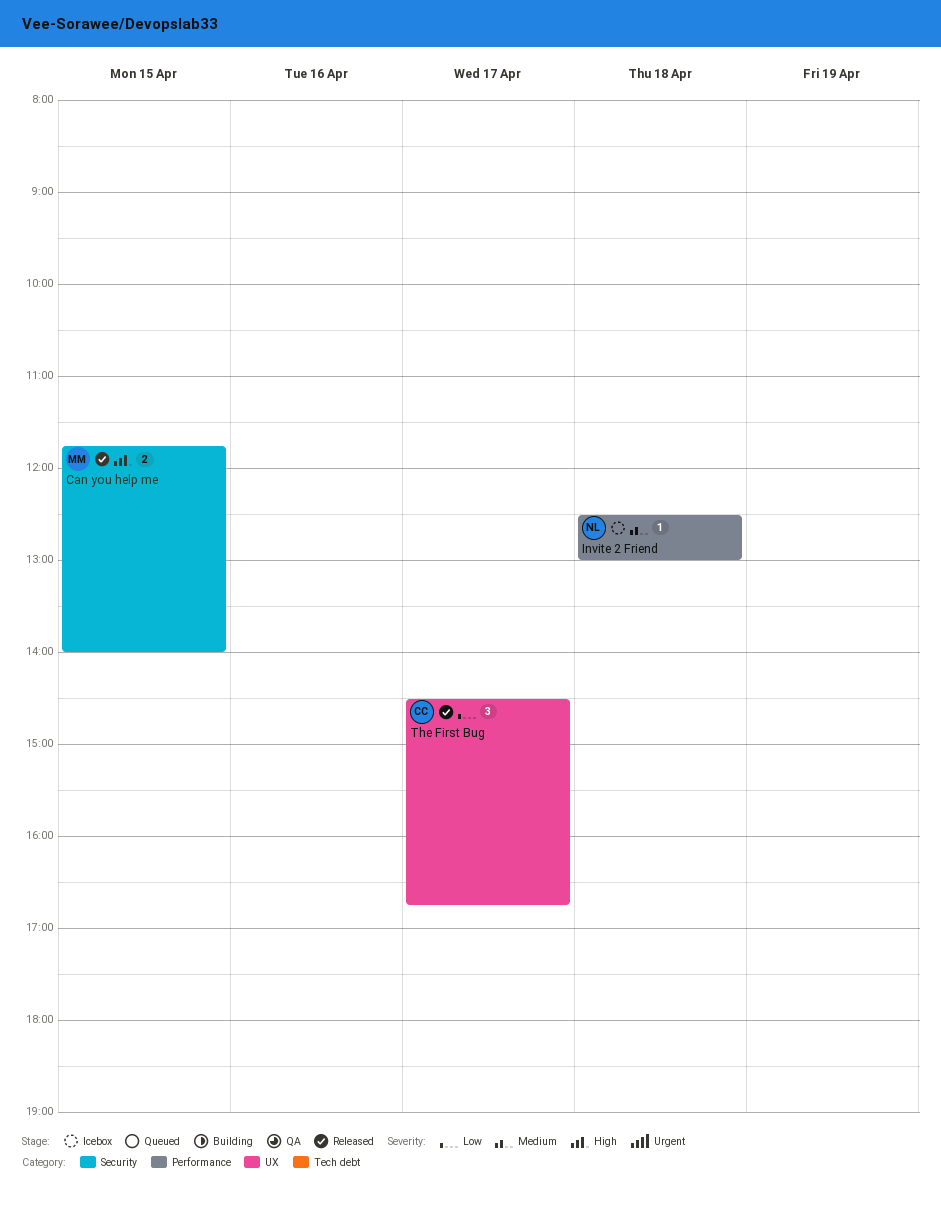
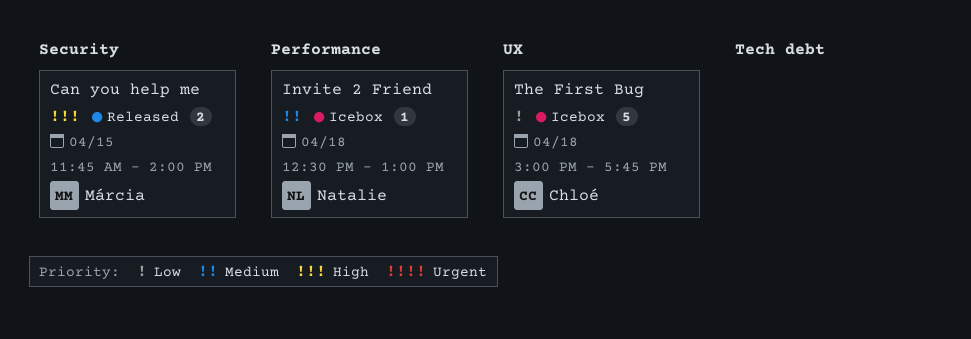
The First Bug, status: Released -> Icebox
The First Bug, estimate: 3 -> 5
The First Bug, day: Apr 17 -> Apr 18
The First Bug, begins: 14:30 -> 15:00
The First Bug, ends: 16:45 -> 17:45

